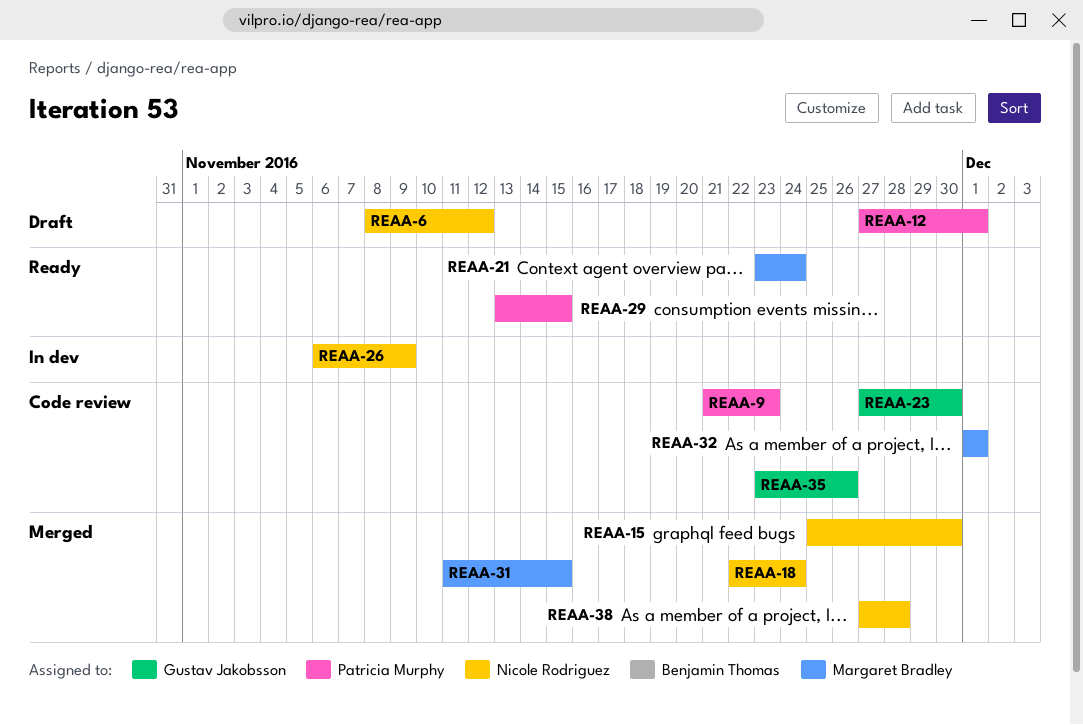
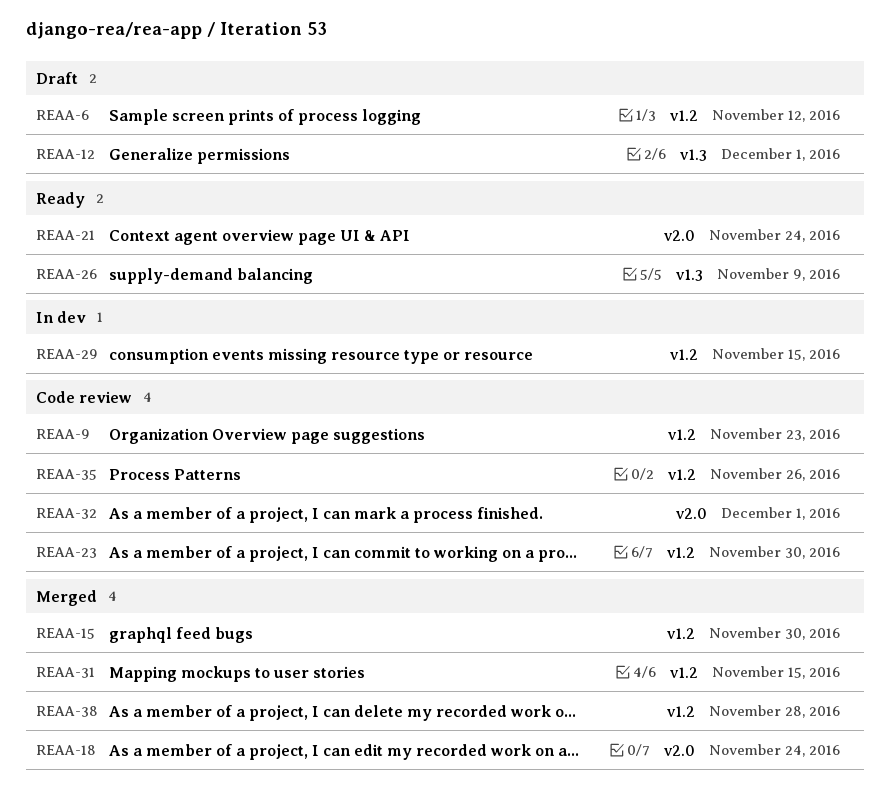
REAA-26, status: In dev -> Ready
REAA-29, status: Ready -> In dev

